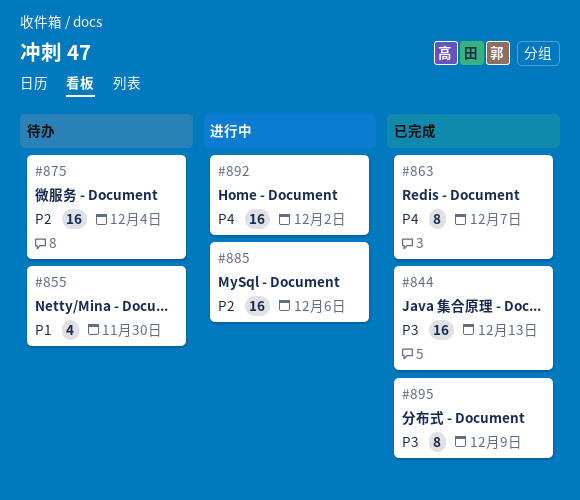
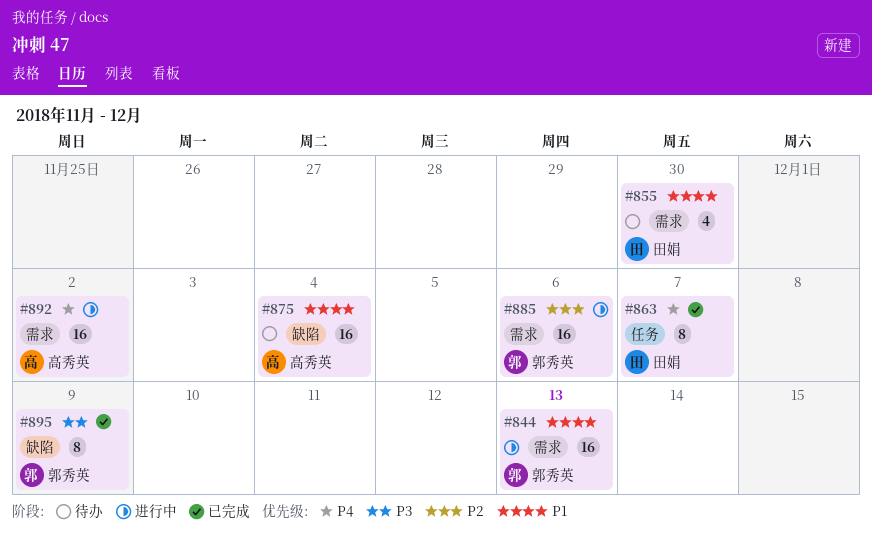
#844, status: 已完成 -> 进行中
#844, priority: P3 -> P1
#875, priority: P2 -> P1

